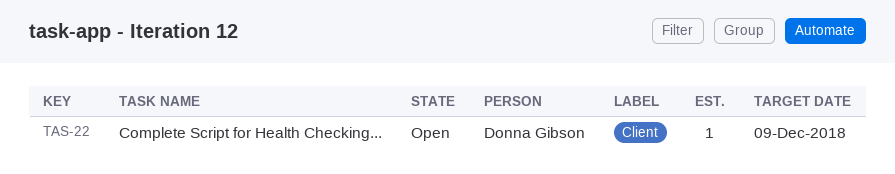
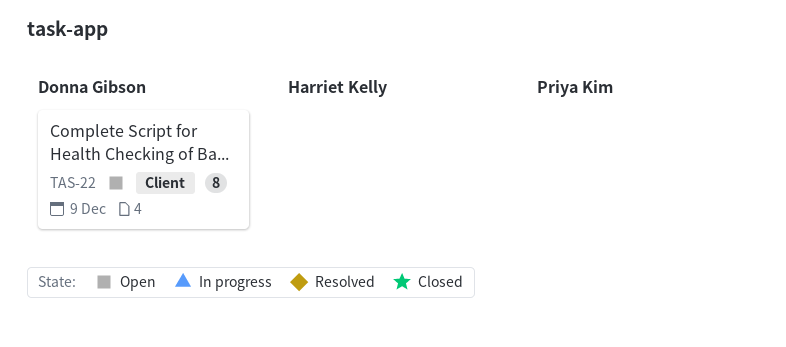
TAS-22, estimate: 1 -> 8

